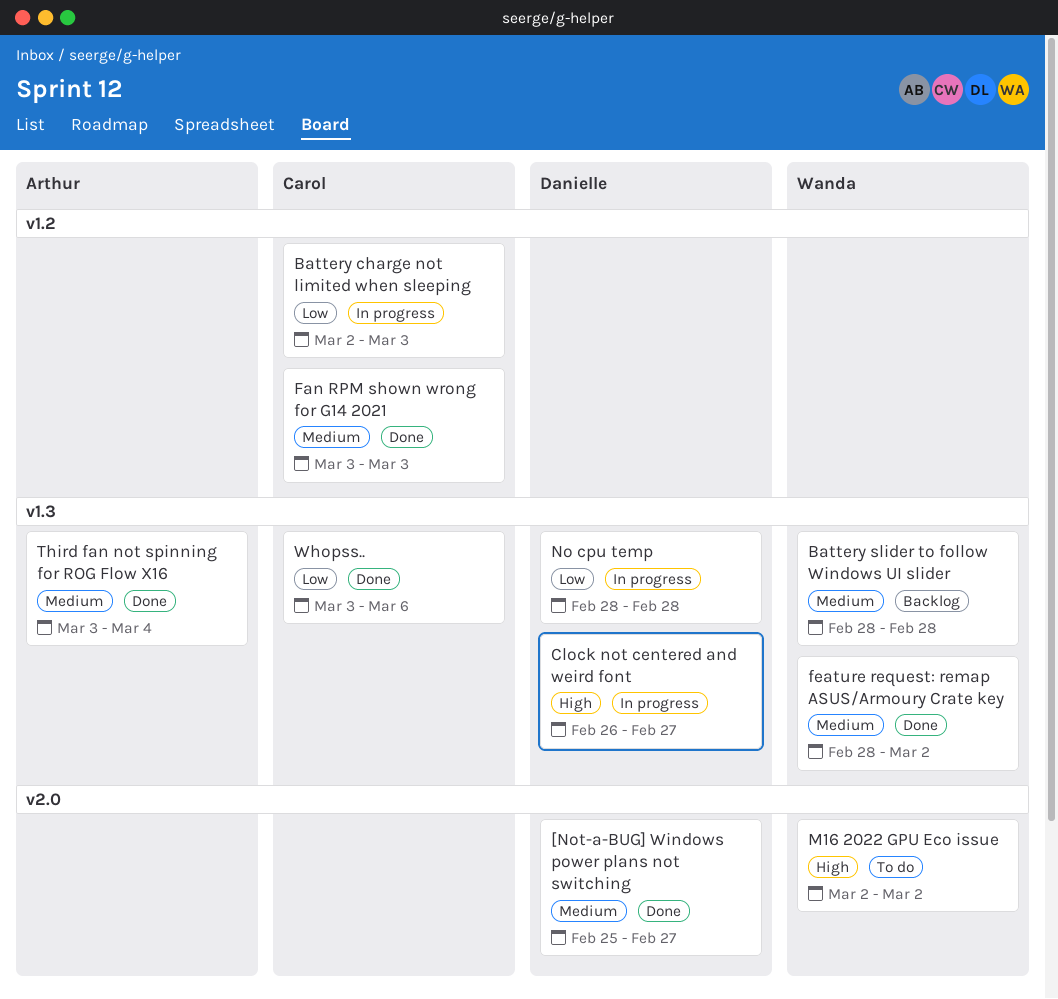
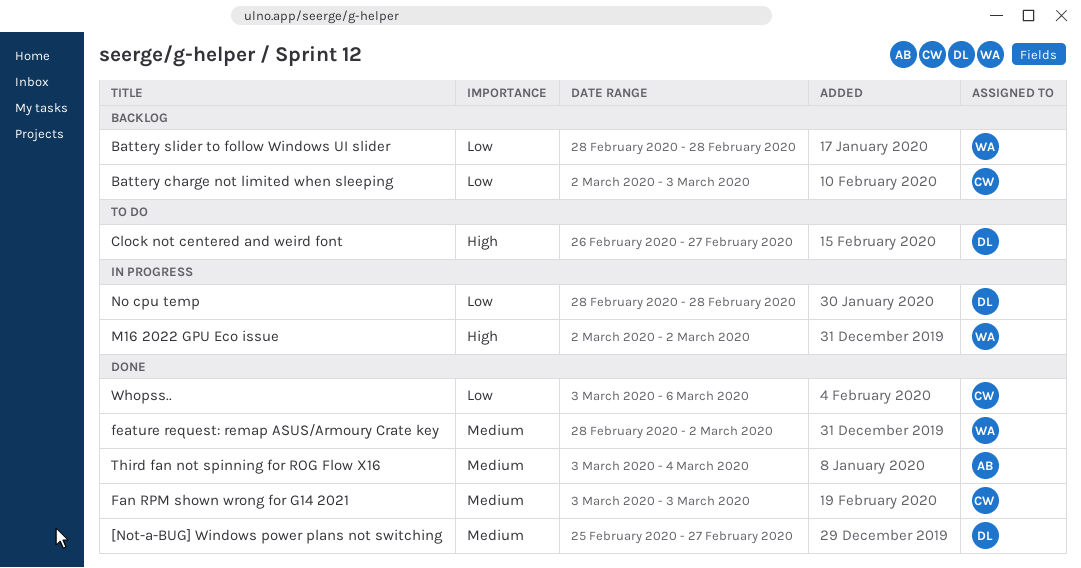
Battery charge not limited when sleeping, status: In progress -> Backlog
Battery slider to follow Windows UI slider, priority: Medium -> Low
Clock not centered and weird font, status: In progress -> To do
M16 2022 GPU Eco issue, status: To do -> In progress

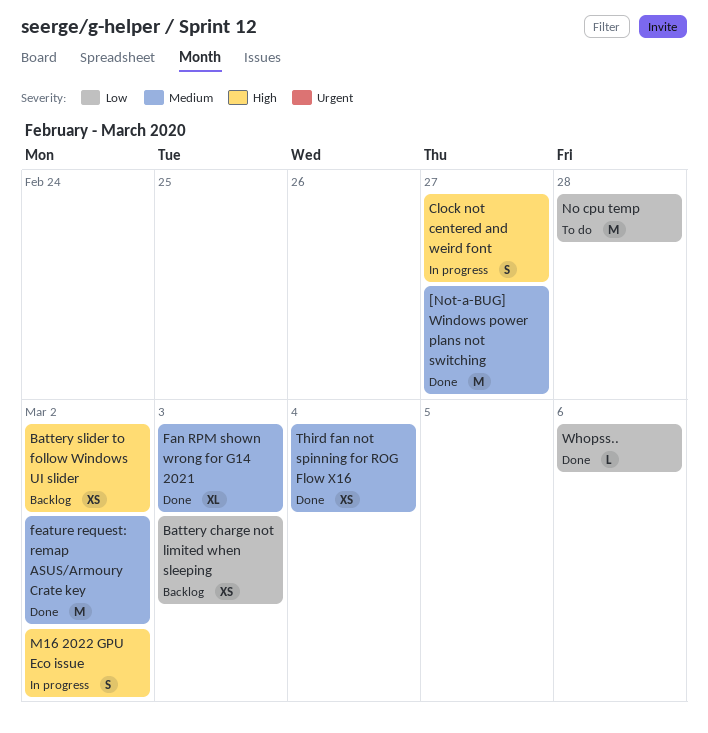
Battery slider to follow Windows UI slider, priority: Low -> High
Battery slider to follow Windows UI slider, due: Feb 28 -> Mar 2
Clock not centered and weird font, status: To do -> In progress
No cpu temp, status: In progress -> To do

